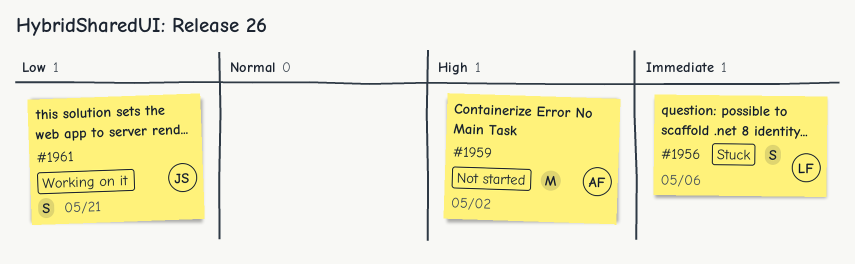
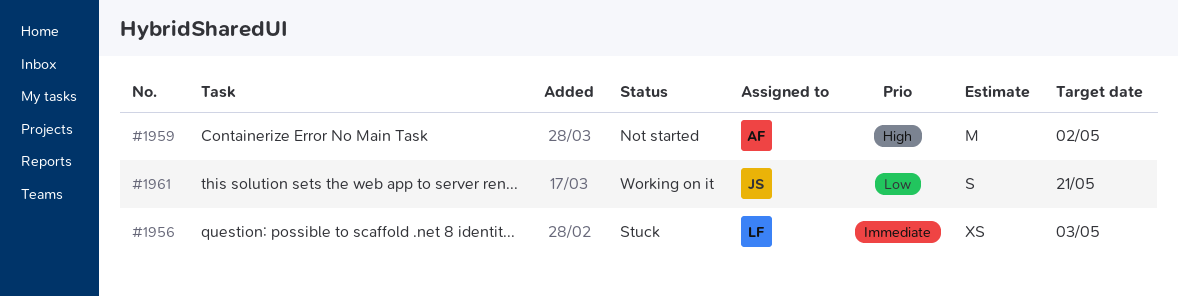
#1956, estimate: S -> XS
#1956, due: May 6 -> May 3

